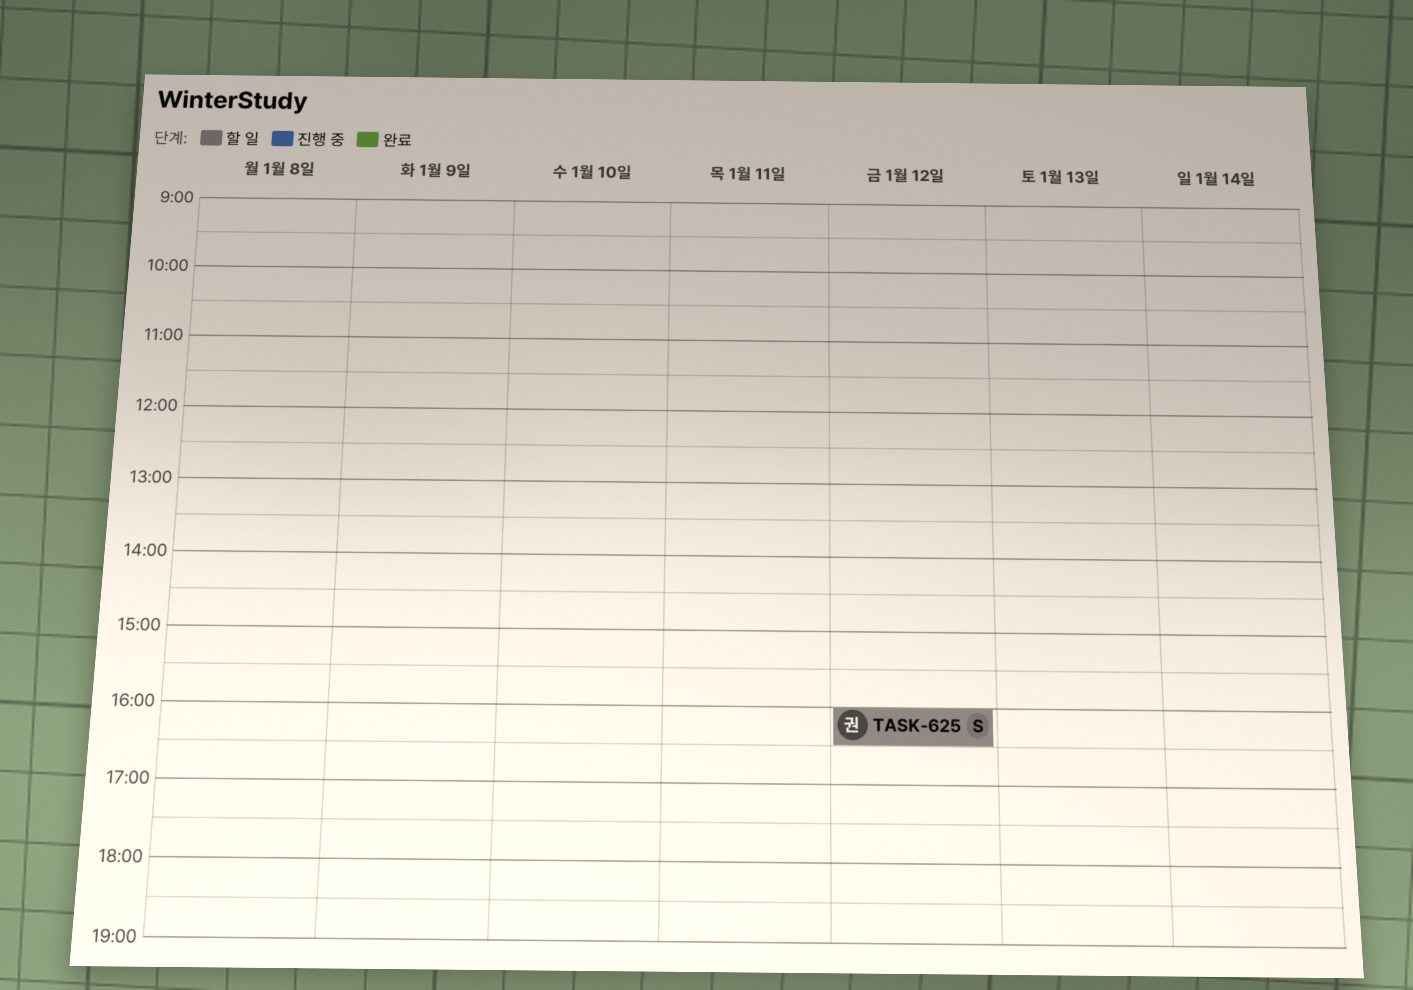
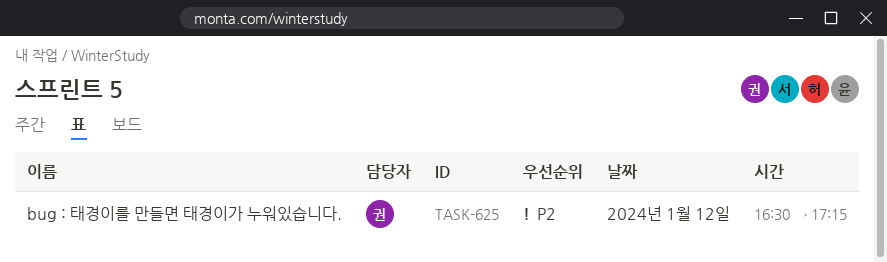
TASK-625, begins: 16:00 -> 16:30
TASK-625, ends: 16:30 -> 17:15

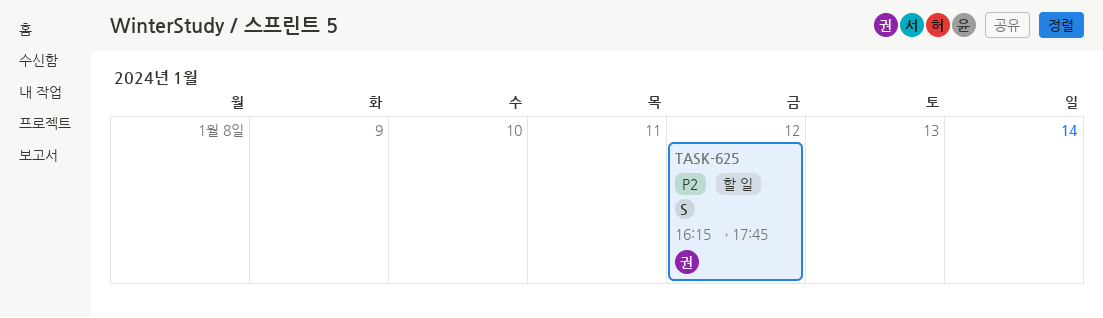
TASK-625, begins: 16:30 -> 16:15
TASK-625, ends: 17:15 -> 17:45

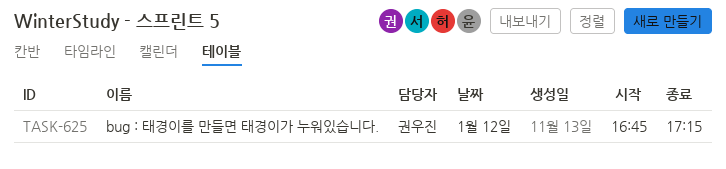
TASK-625, begins: 16:15 -> 16:45
TASK-625, ends: 17:45 -> 17:15

